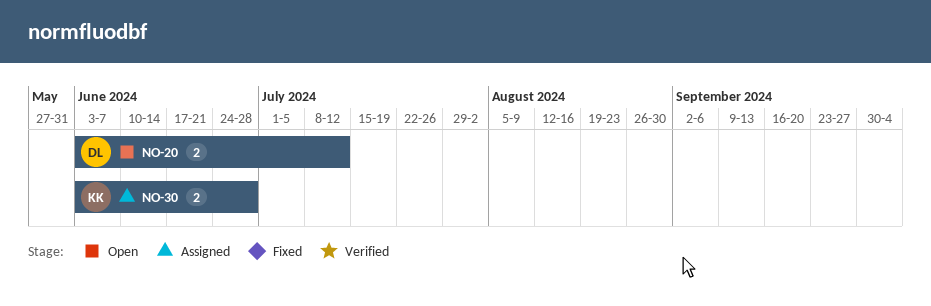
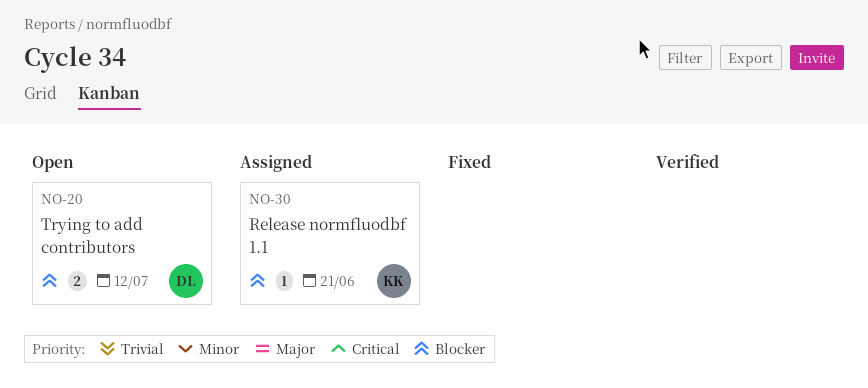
NO-30, estimate: 2 -> 1
NO-30, due: Jun 28 -> Jun 21

